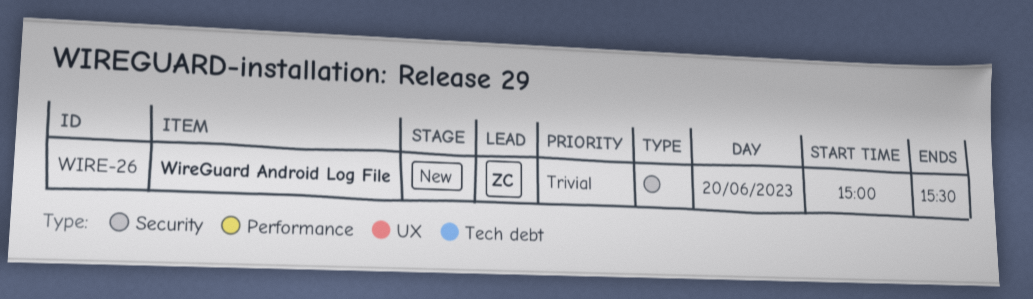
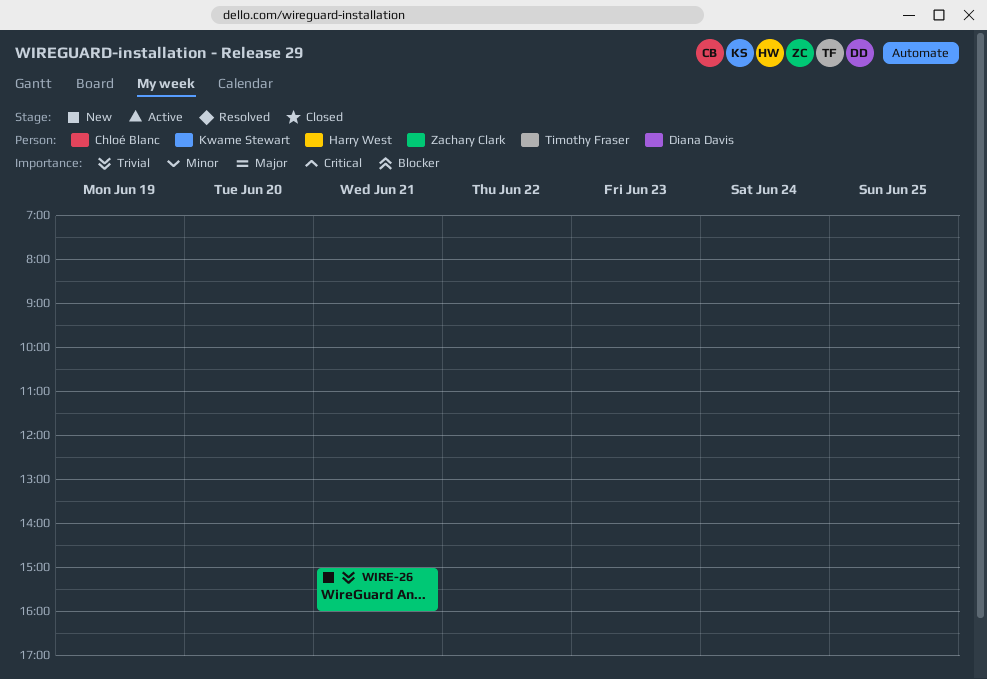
WIRE-26, day: Jun 20 -> Jun 21
WIRE-26, ends: 15:30 -> 16:00

